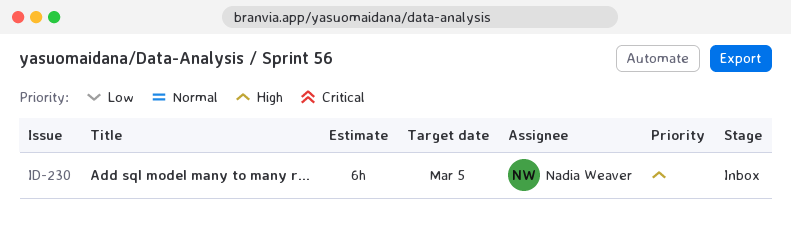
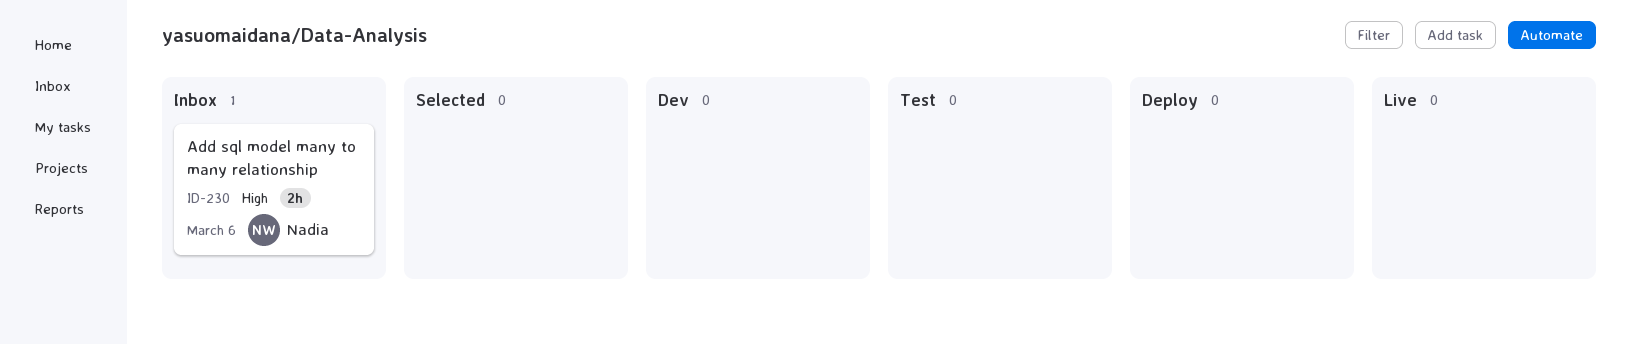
ID-230, estimate: 6h -> 2h
ID-230, due: Mar 5 -> Mar 6

